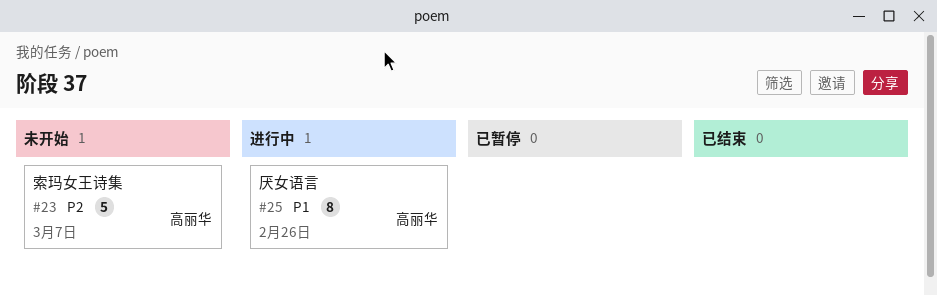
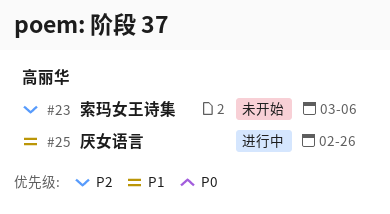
#23, due: Mar 7 -> Mar 6

